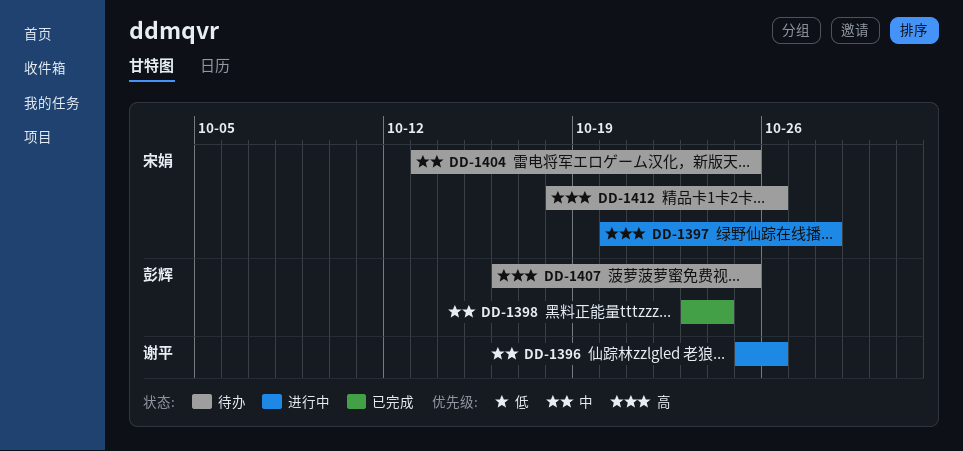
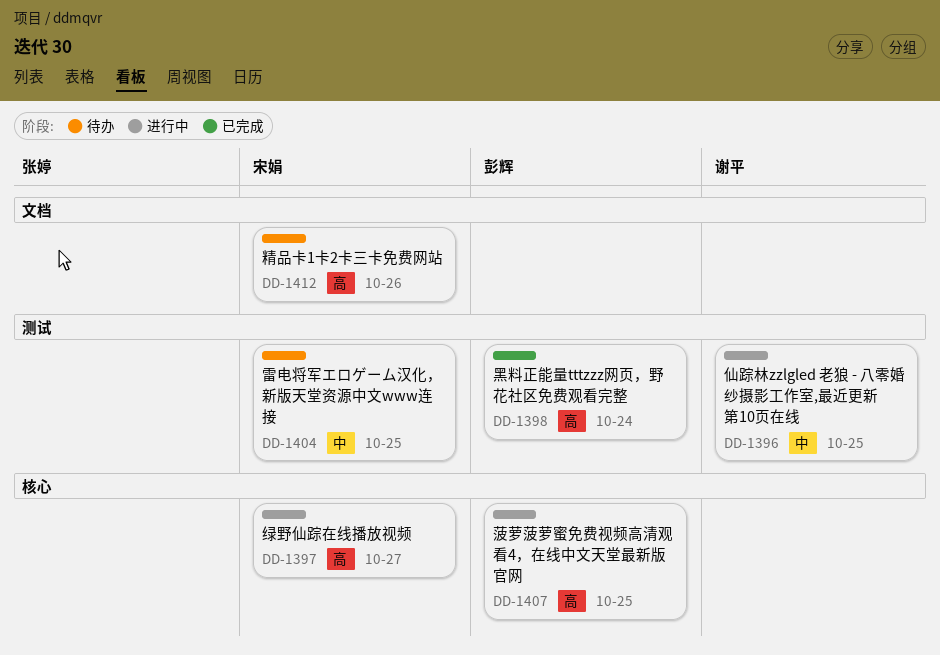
DD-1396, due: Oct 26 -> Oct 25
DD-1397, due: Oct 28 -> Oct 27
DD-1398, priority: 中 -> 高
DD-1407, status: 待办 -> 进行中

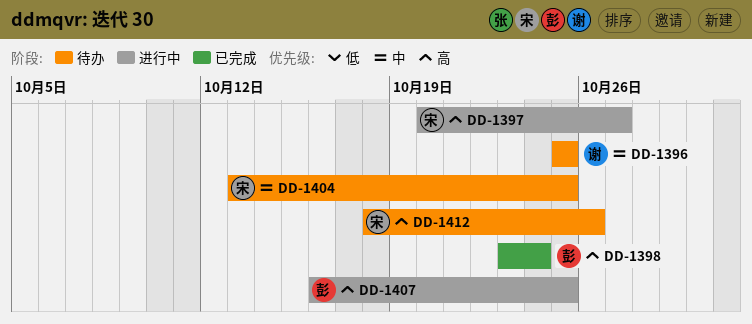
DD-1396, status: 进行中 -> 待办

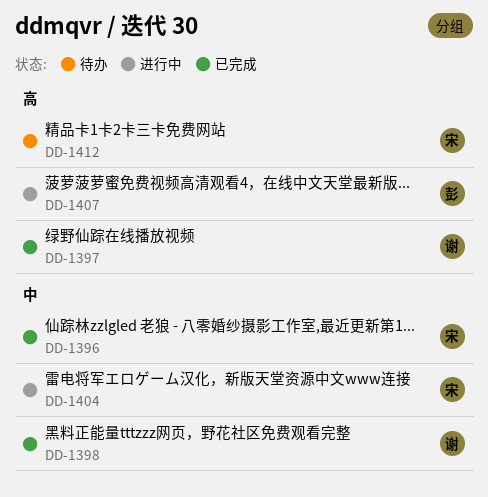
DD-1396, status: 待办 -> 已完成
DD-1396, owner: 谢 -> 宋
DD-1397, status: 进行中 -> 已完成
DD-1397, owner: 宋 -> 谢
DD-1398, owner: 彭 -> 谢
DD-1398, priority: 高 -> 中
DD-1404, status: 待办 -> 进行中

